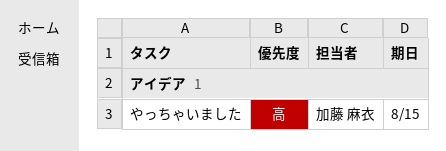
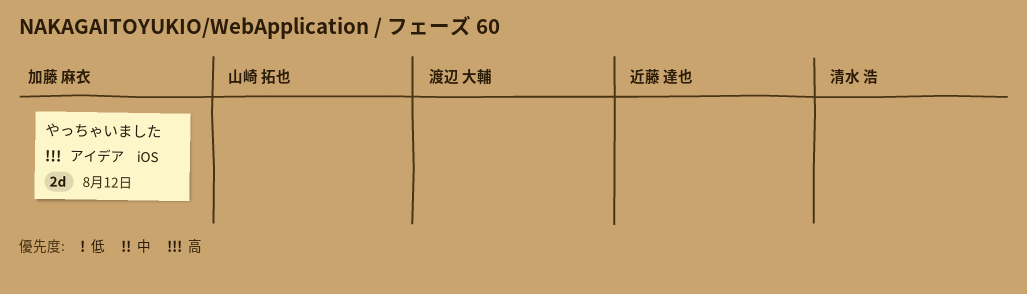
やっちゃいました, due: Aug 15 -> Aug 12

